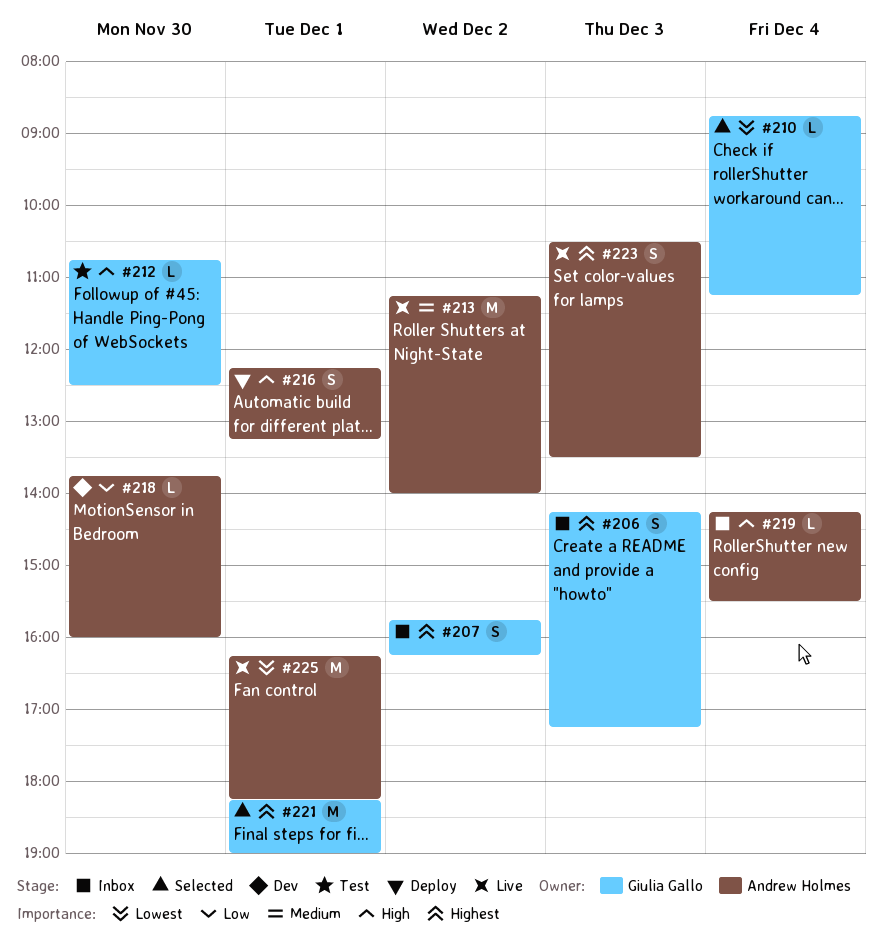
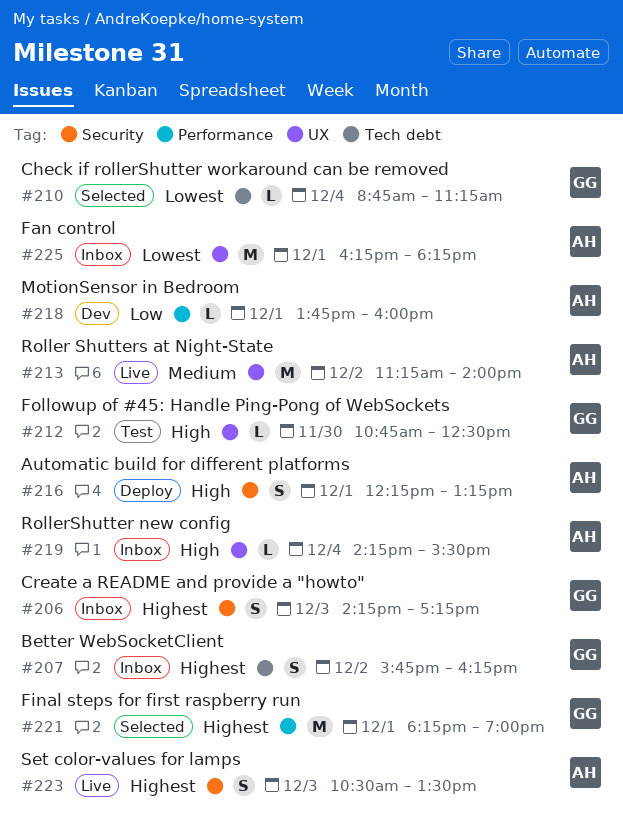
#218, day: Nov 30 -> Dec 1
#225, status: Live -> Inbox

